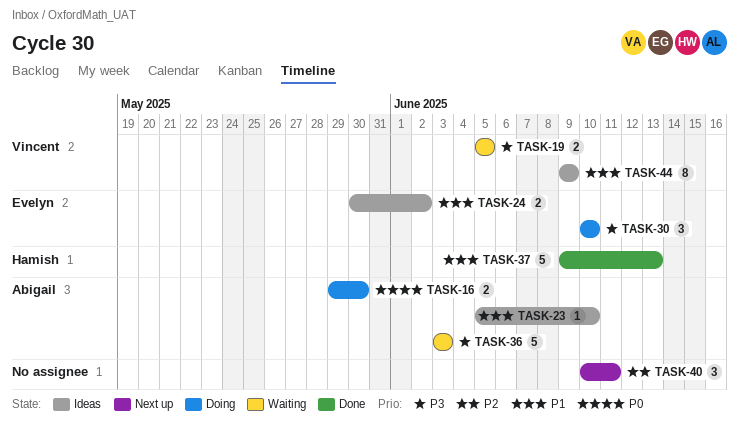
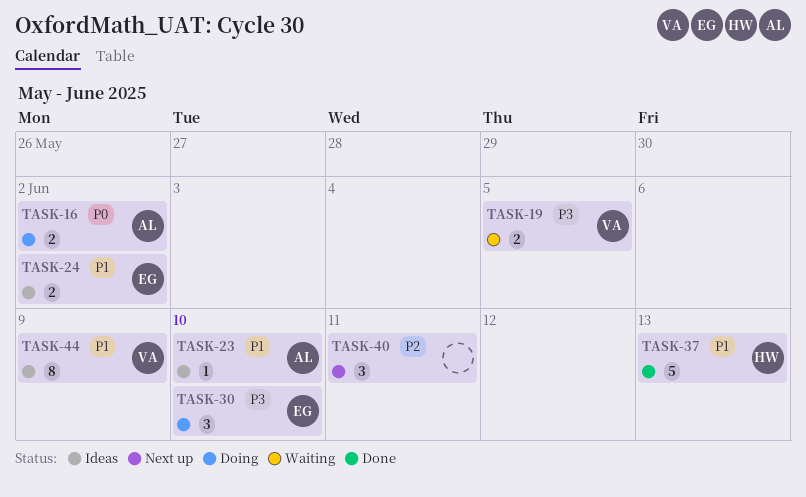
TASK-16, due: May 30 -> Jun 2
TASK-36: present -> none

